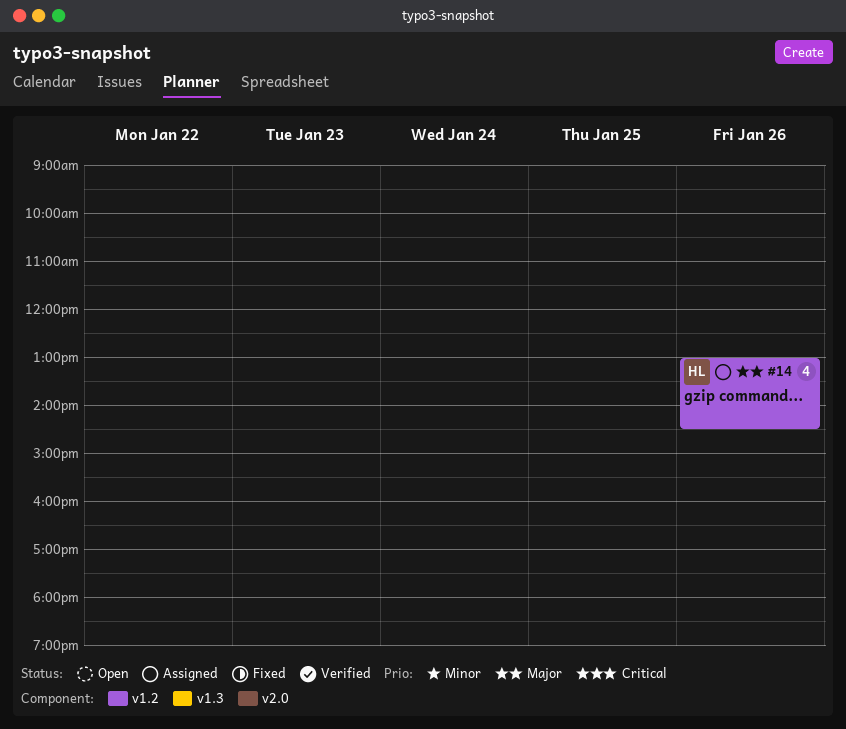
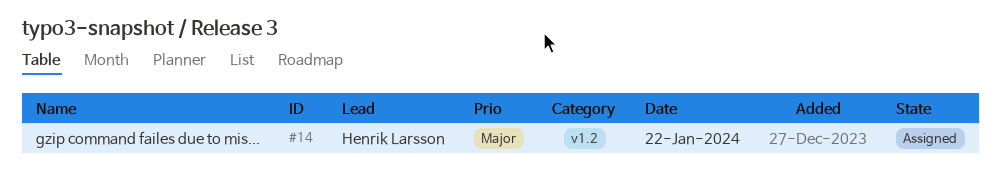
#14, day: Jan 26 -> Jan 22

